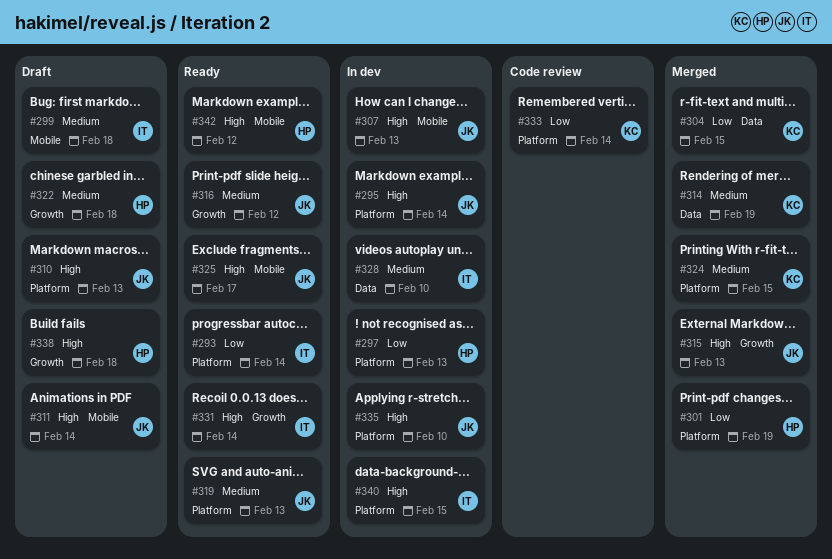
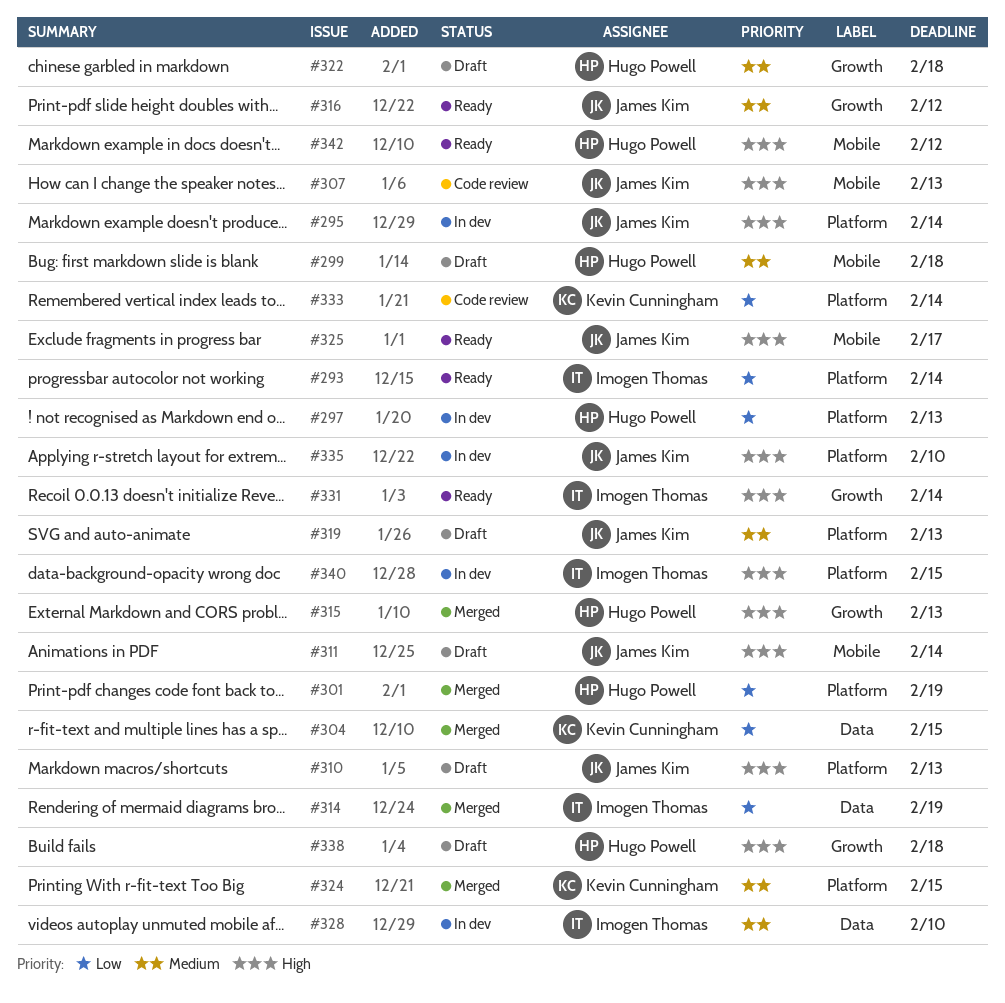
#299, owner: Imogen Thomas -> Hugo Powell
#307, status: In dev -> Code review
#314, owner: Kevin Cunningham -> Imogen Thomas
#314, priority: Medium -> Low
#315, owner: James Kim -> Hugo Powell
#319, status: Ready -> Draft

